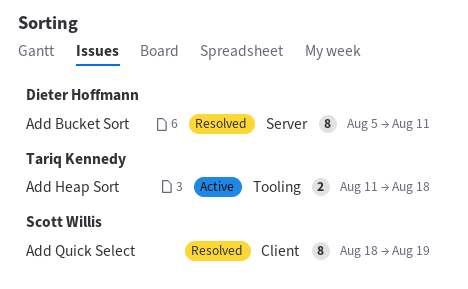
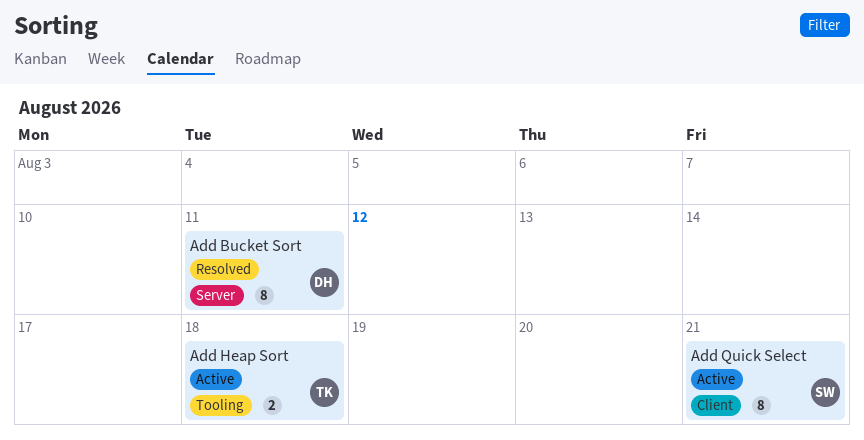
Add Quick Select, status: Resolved -> Active
Add Quick Select, due: Aug 19 -> Aug 21

